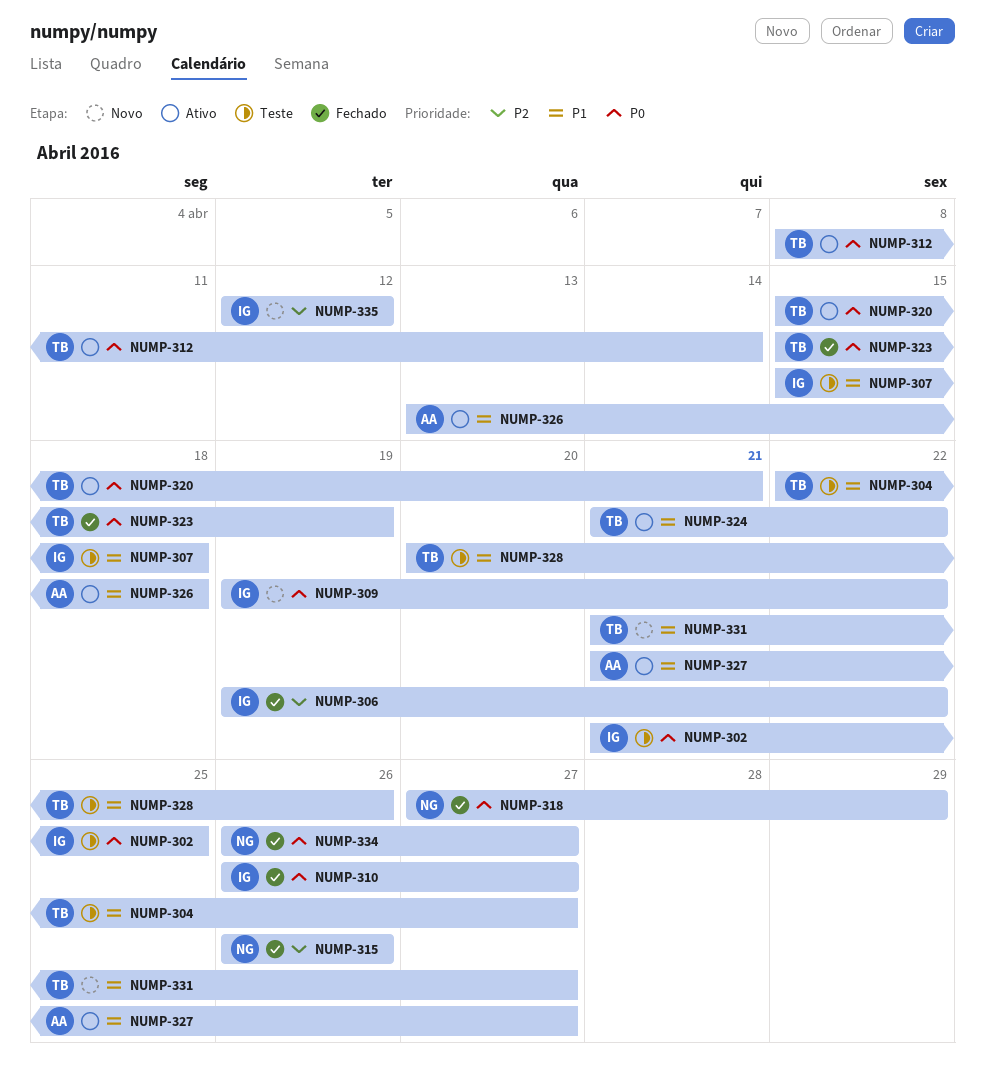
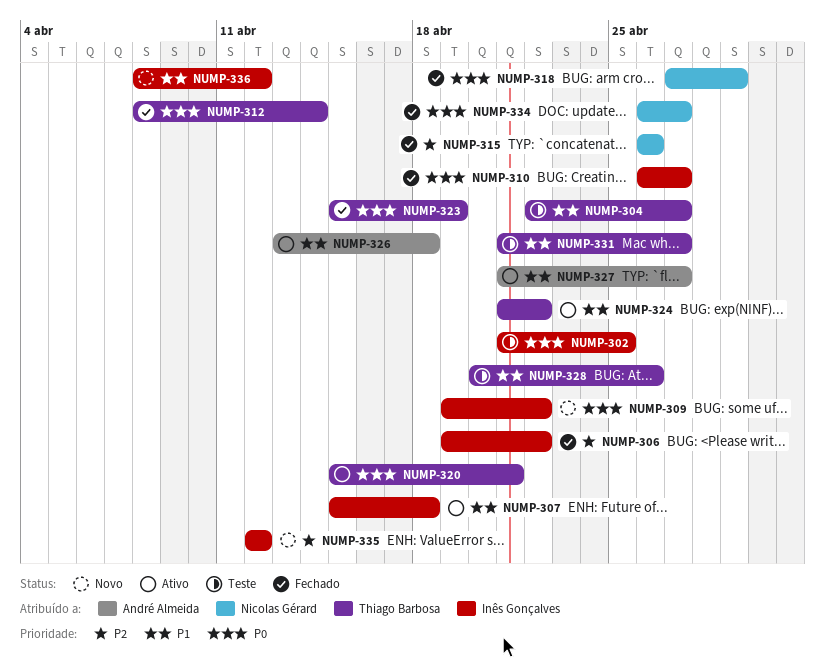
NUMP-307, status: Teste -> Ativo
NUMP-312, status: Ativo -> Fechado
NUMP-331, status: Novo -> Teste
NUMP-336: none -> present

